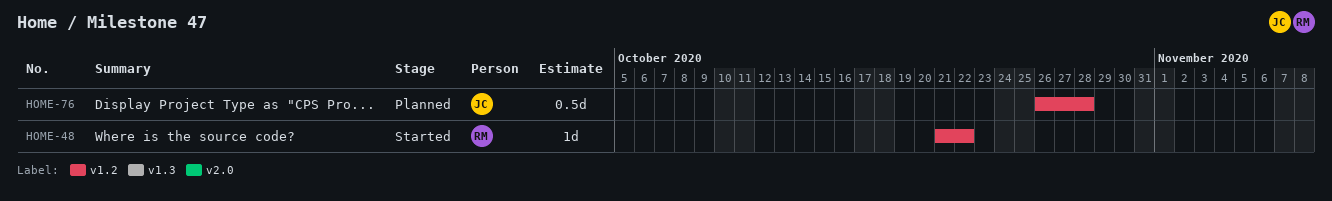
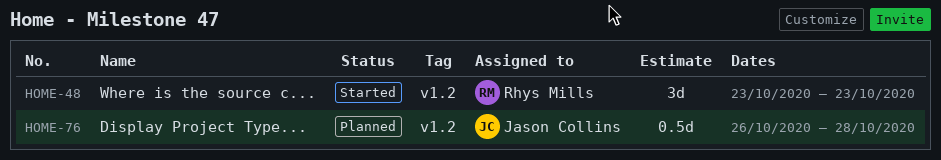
HOME-48, estimate: 1d -> 3d
HOME-48, start: Oct 21 -> Oct 23
HOME-48, due: Oct 22 -> Oct 23

